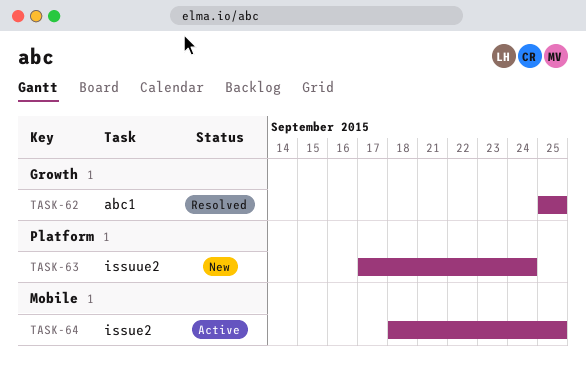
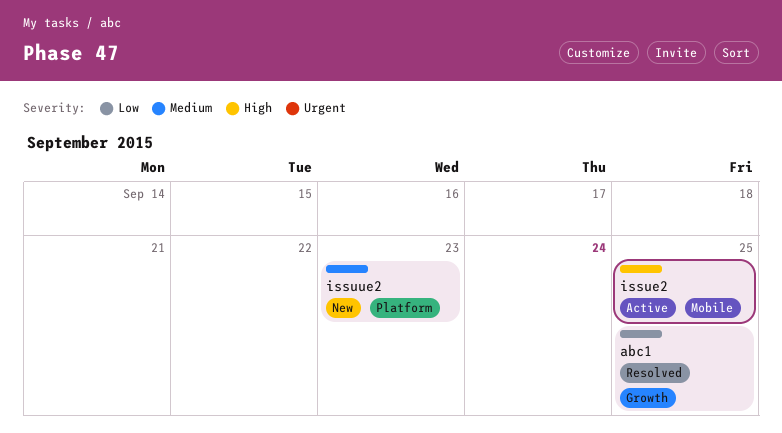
issuue2, due: Sep 24 -> Sep 23

